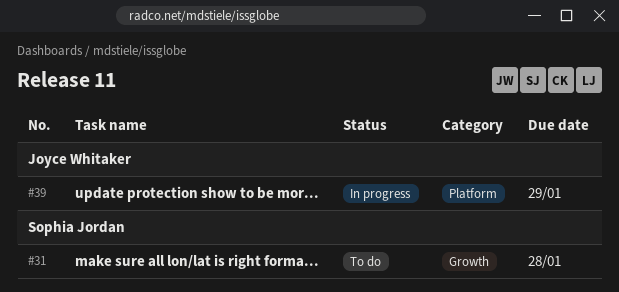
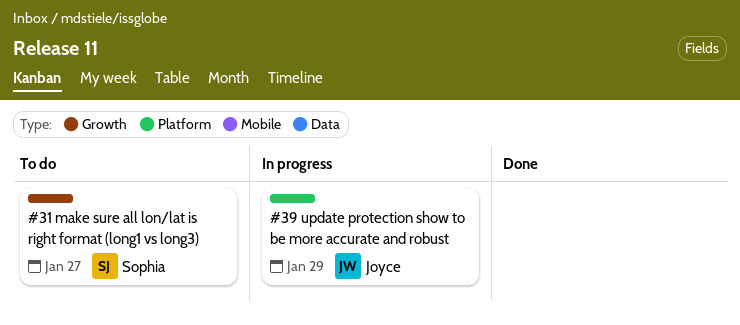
#31, due: Jan 28 -> Jan 27

